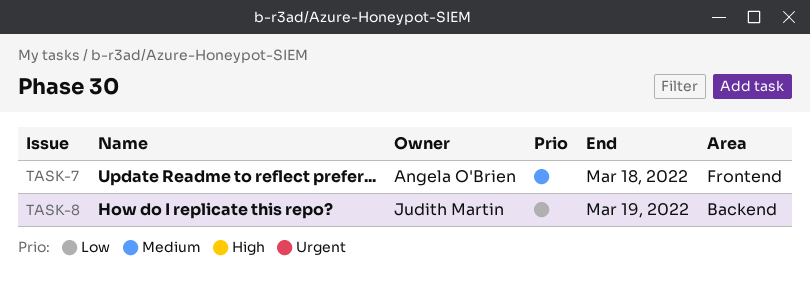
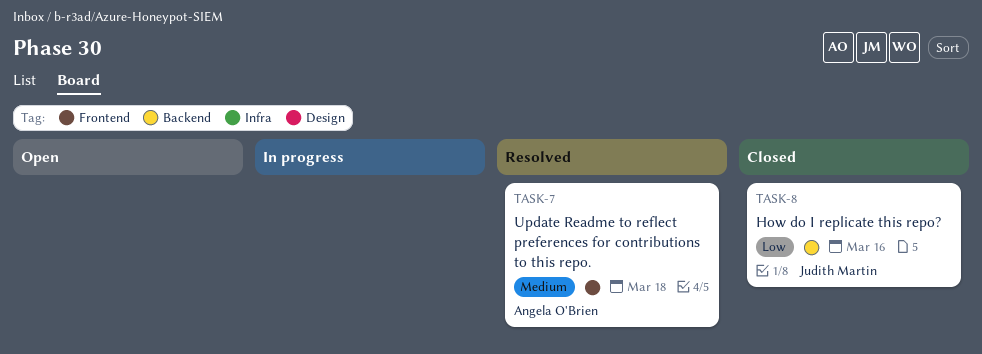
TASK-8, due: Mar 19 -> Mar 16

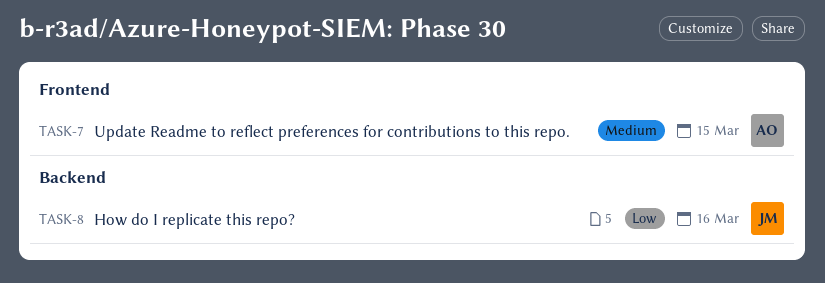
TASK-7, due: Mar 18 -> Mar 15

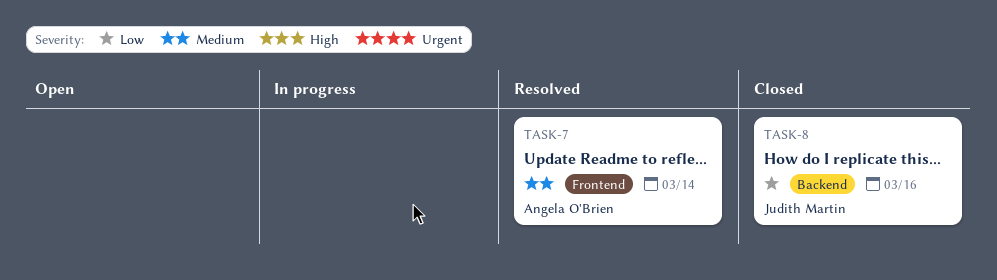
TASK-7, due: Mar 15 -> Mar 14

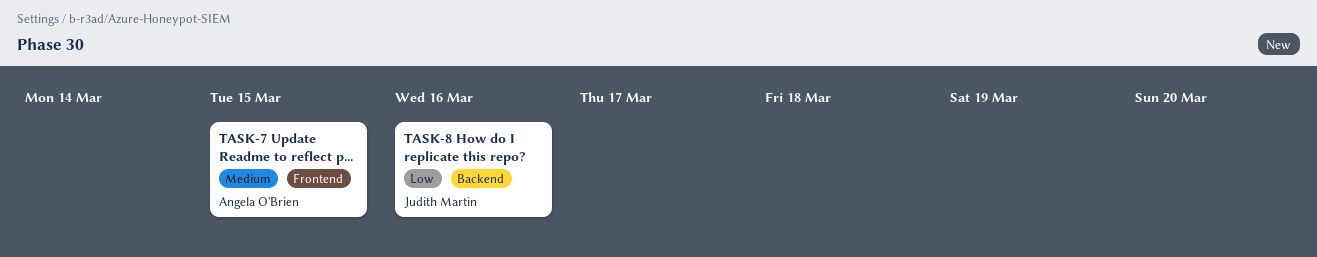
TASK-7, due: Mar 14 -> Mar 15

